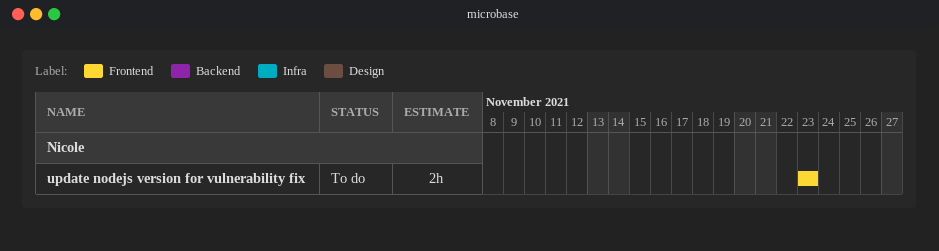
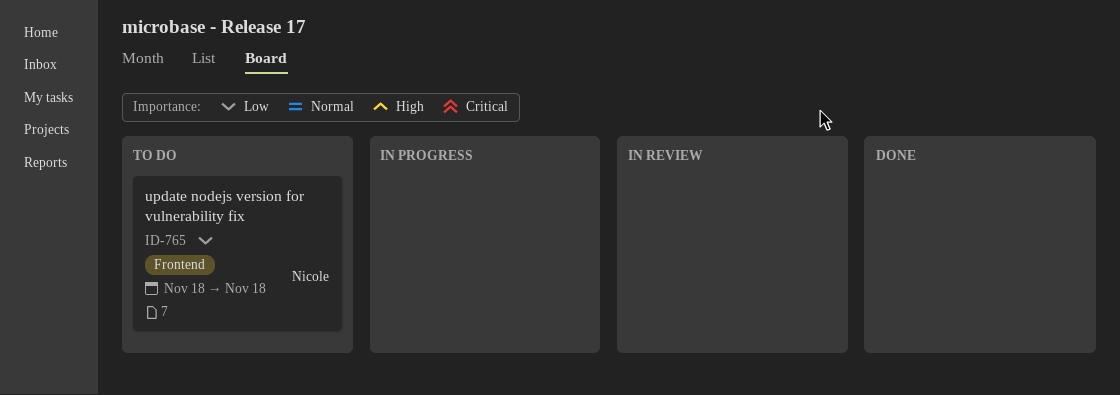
update nodejs version for vulnerability fix, start: Nov 23 -> Nov 18
update nodejs version for vulnerability fix, due: Nov 23 -> Nov 18

